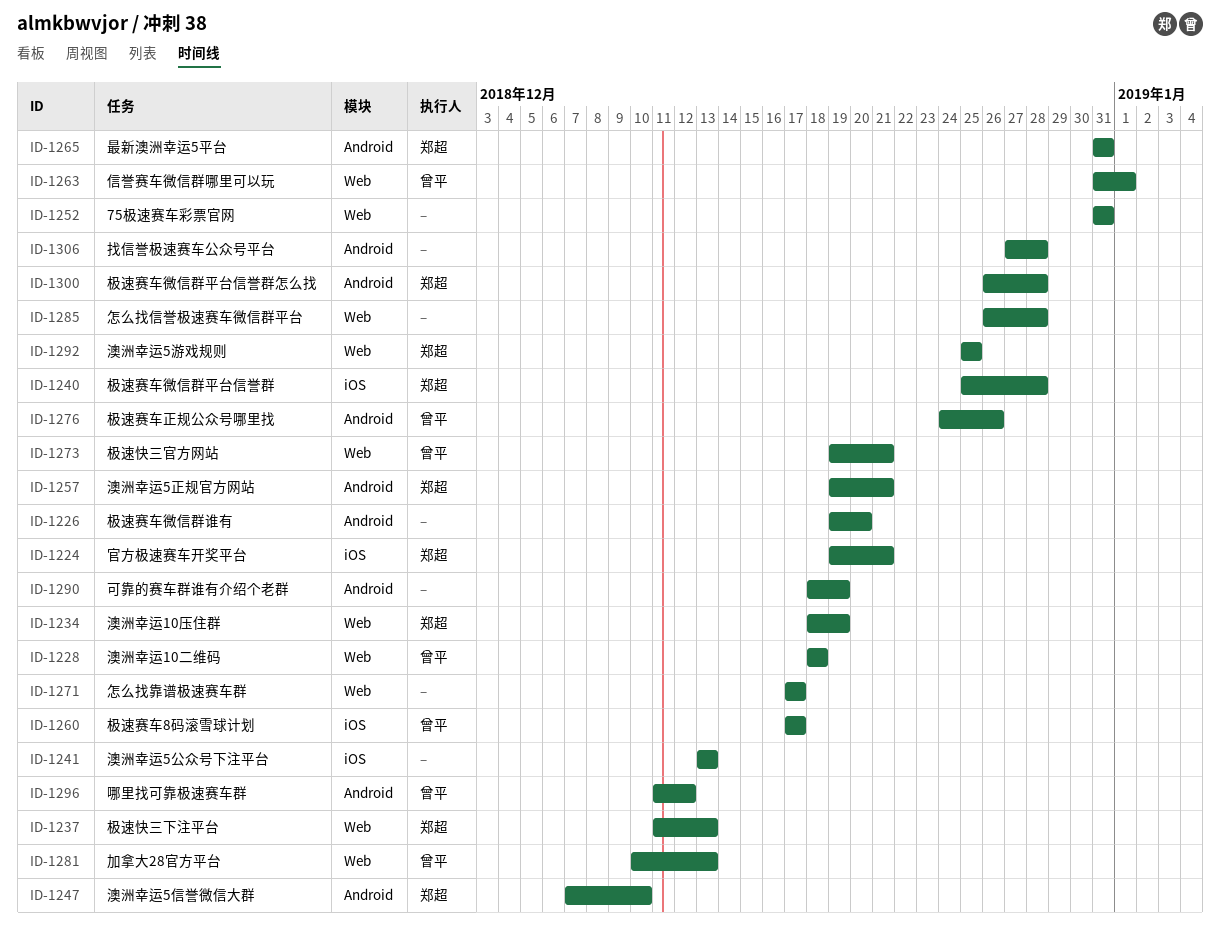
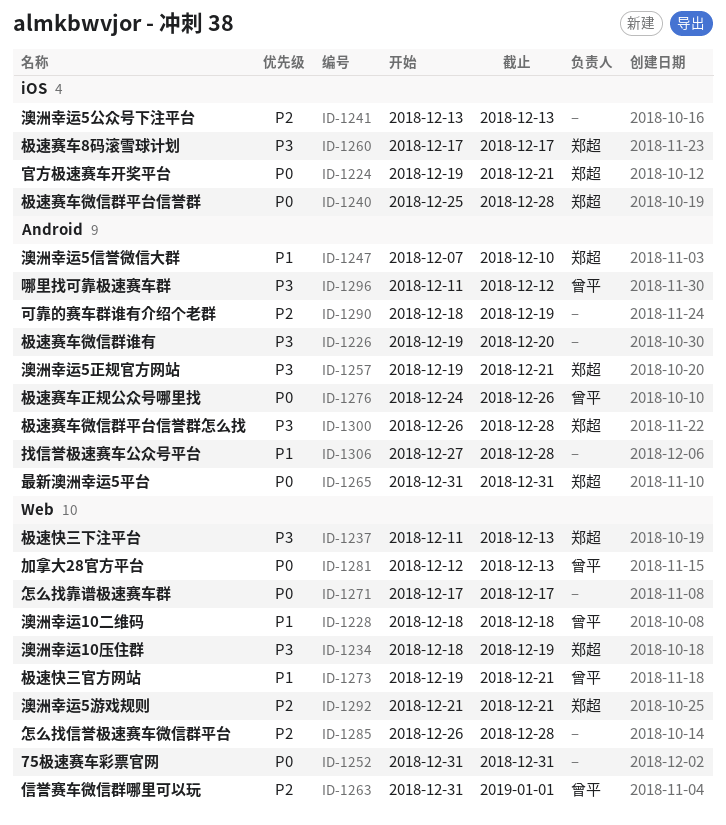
ID-1260, owner: 曾平 -> 郑超
ID-1281, start: Dec 10 -> Dec 12
ID-1292, start: Dec 25 -> Dec 21
ID-1292, due: Dec 25 -> Dec 21

